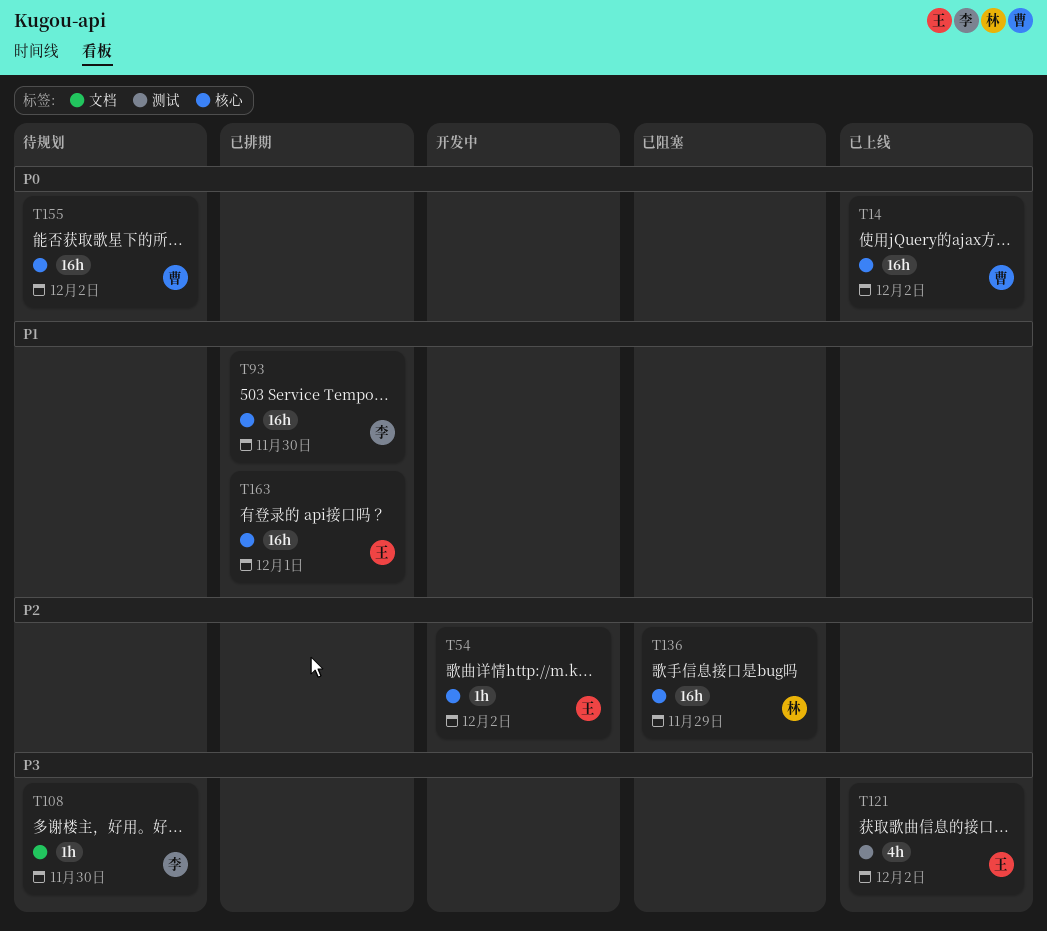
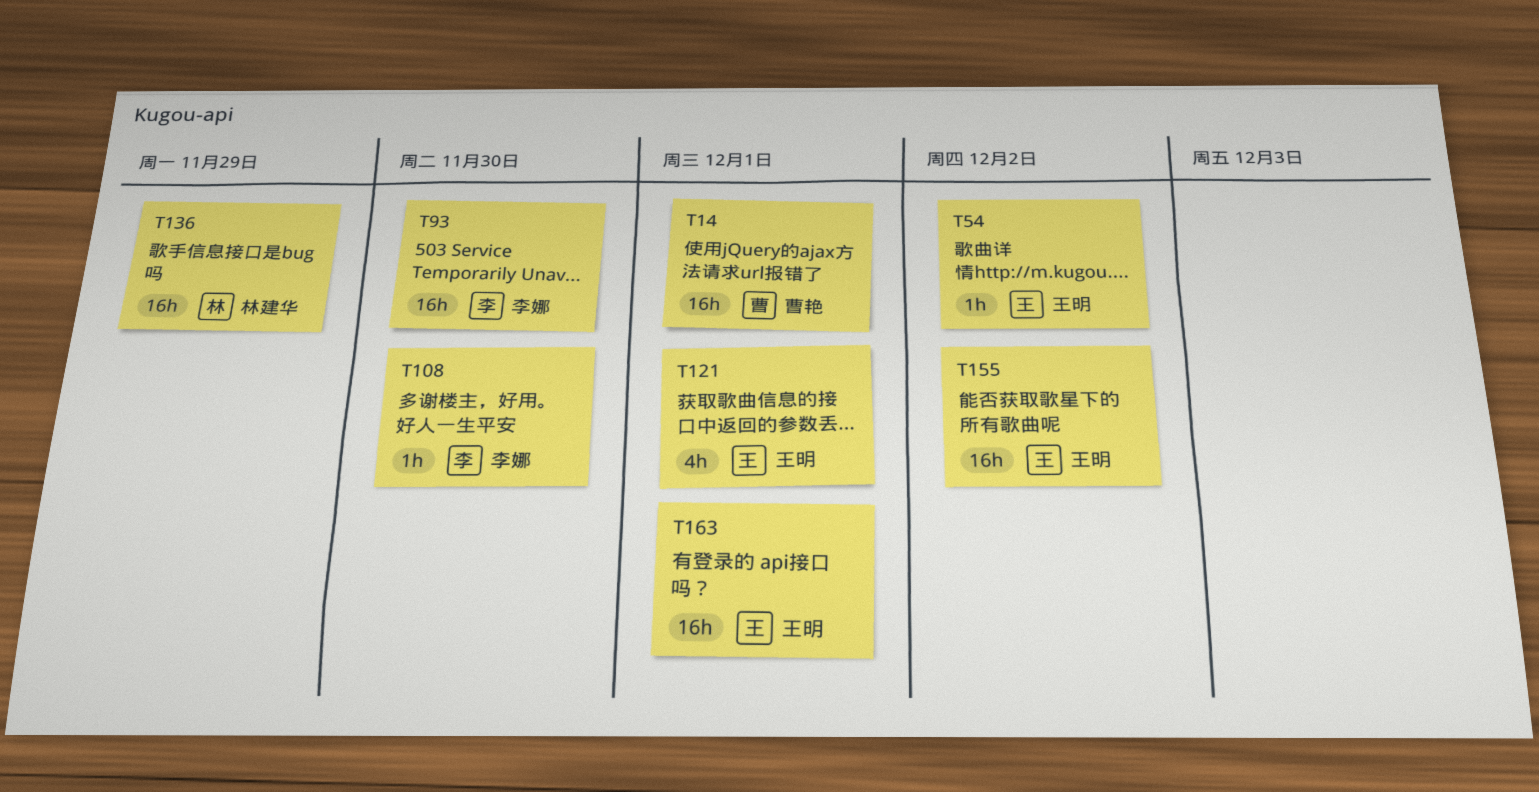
T14, due: Dec 2 -> Dec 1
T121, due: Dec 2 -> Dec 1
T155, owner: 曹艳 -> 王明

